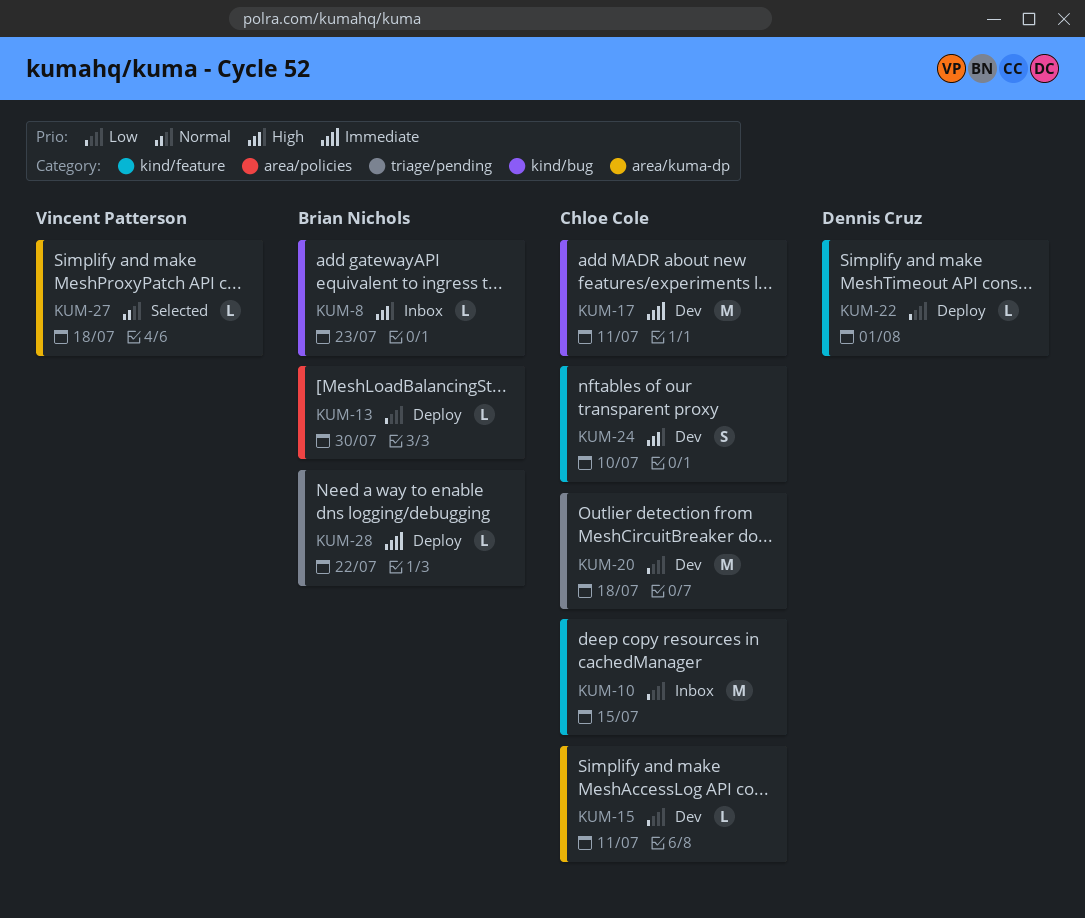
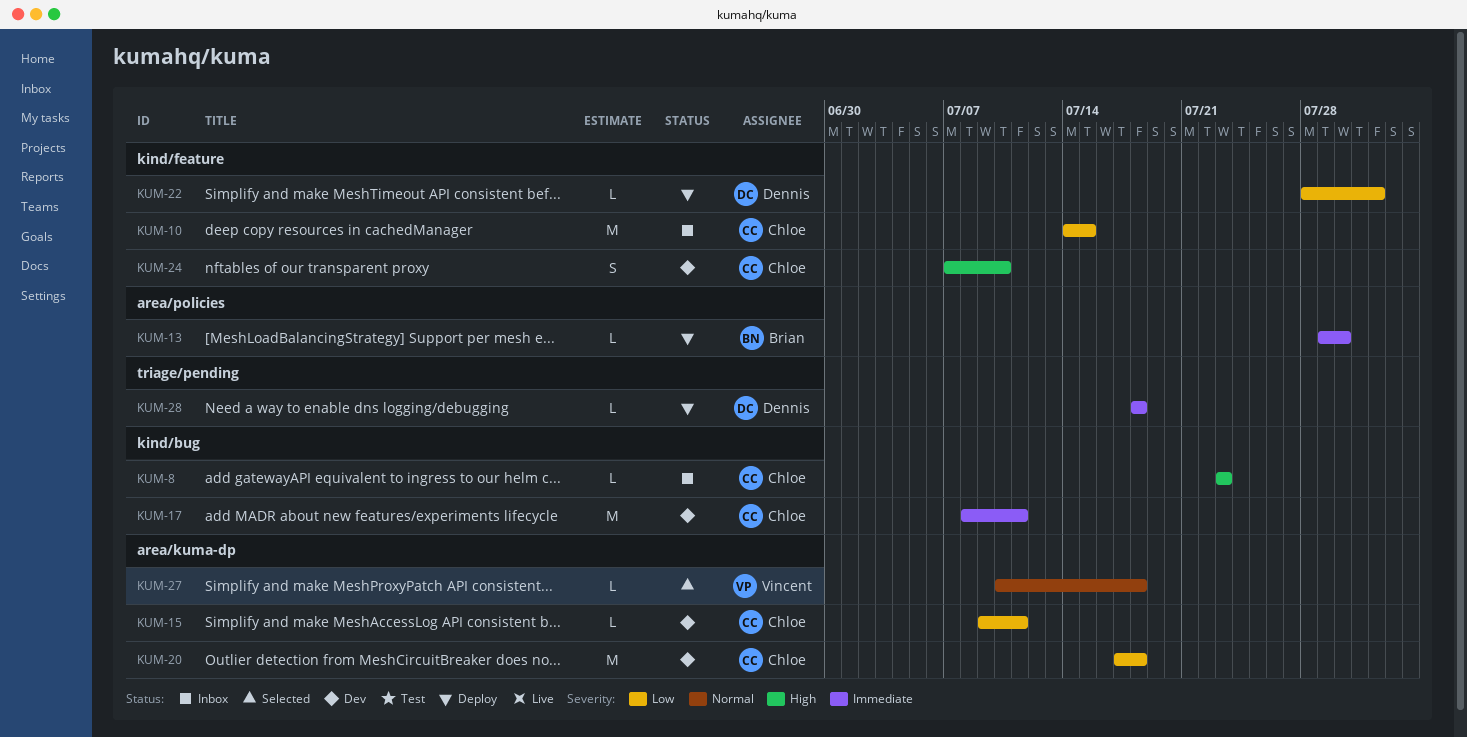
KUM-8, owner: Brian Nichols -> Chloe Cole
KUM-13, priority: Low -> Immediate
KUM-20, label: triage/pending -> area/kuma-dp
KUM-28, owner: Brian Nichols -> Dennis Cruz
KUM-28, due: Jul 22 -> Jul 18

